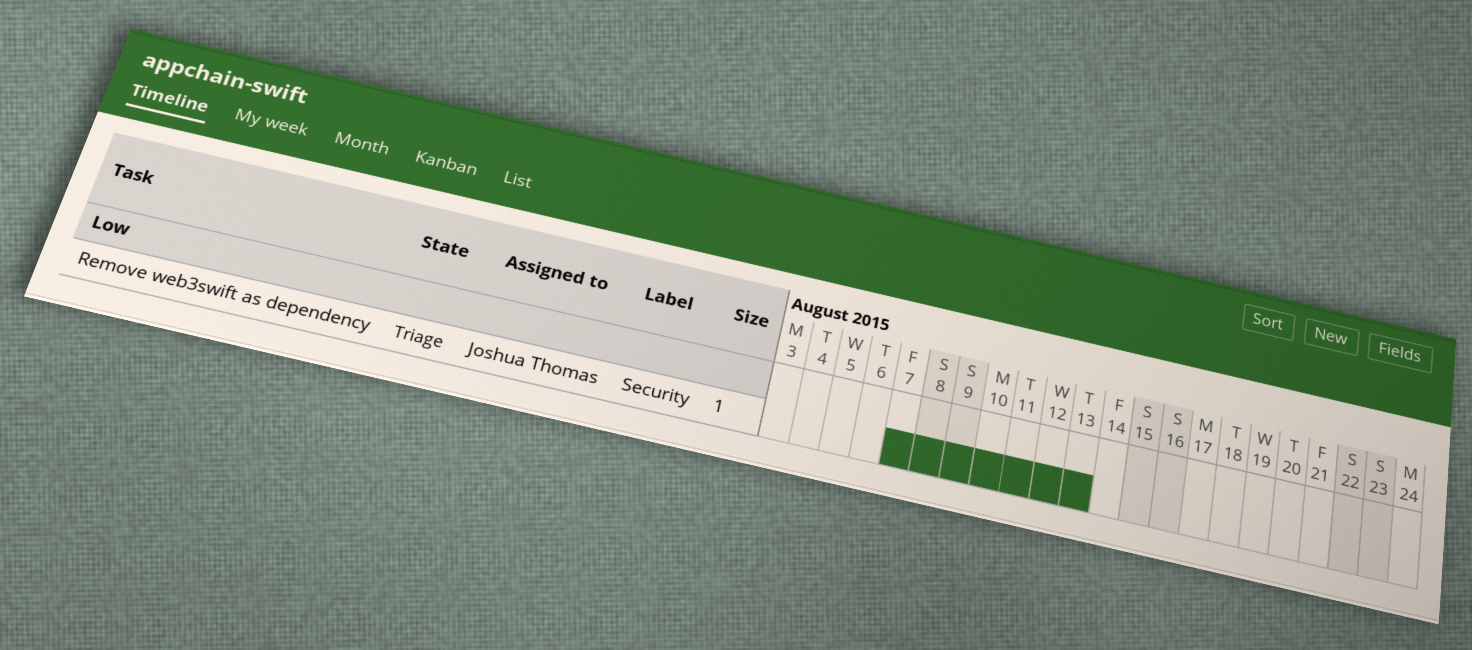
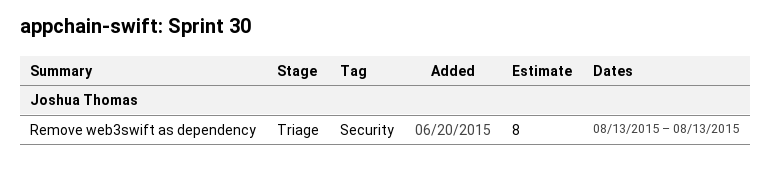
Remove web3swift as dependency, estimate: 1 -> 8
Remove web3swift as dependency, start: Aug 7 -> Aug 13

